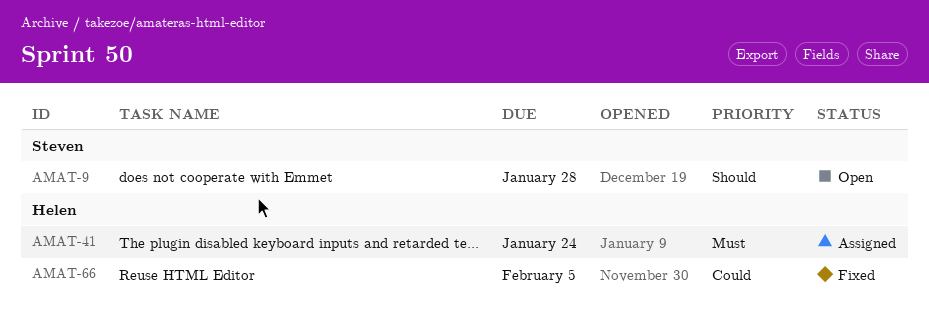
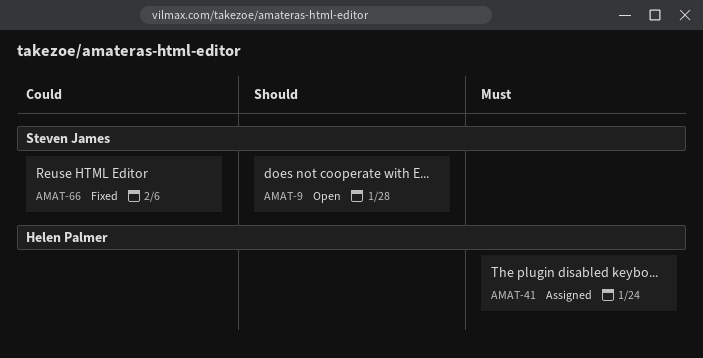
AMAT-66, owner: Helen Palmer -> Steven James
AMAT-66, due: Feb 5 -> Feb 6

